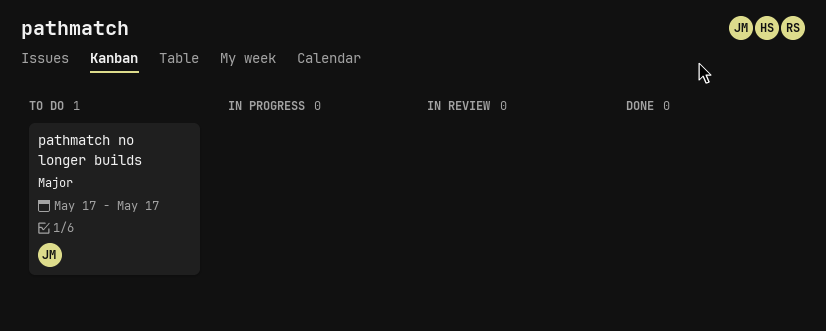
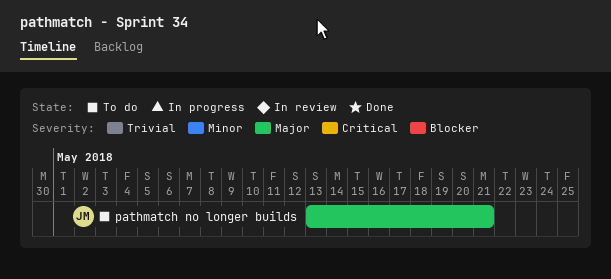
pathmatch no longer builds, start: May 17 -> May 13
pathmatch no longer builds, due: May 17 -> May 21

